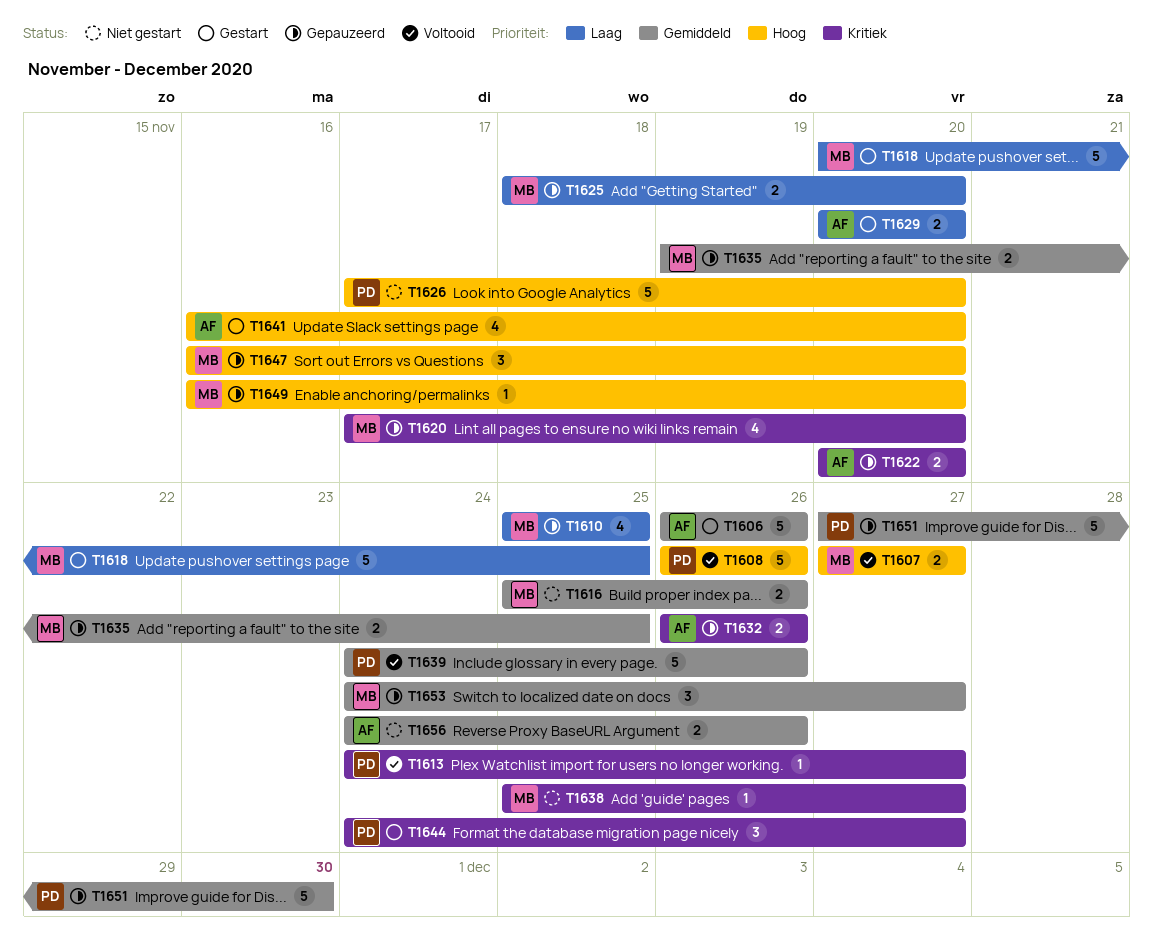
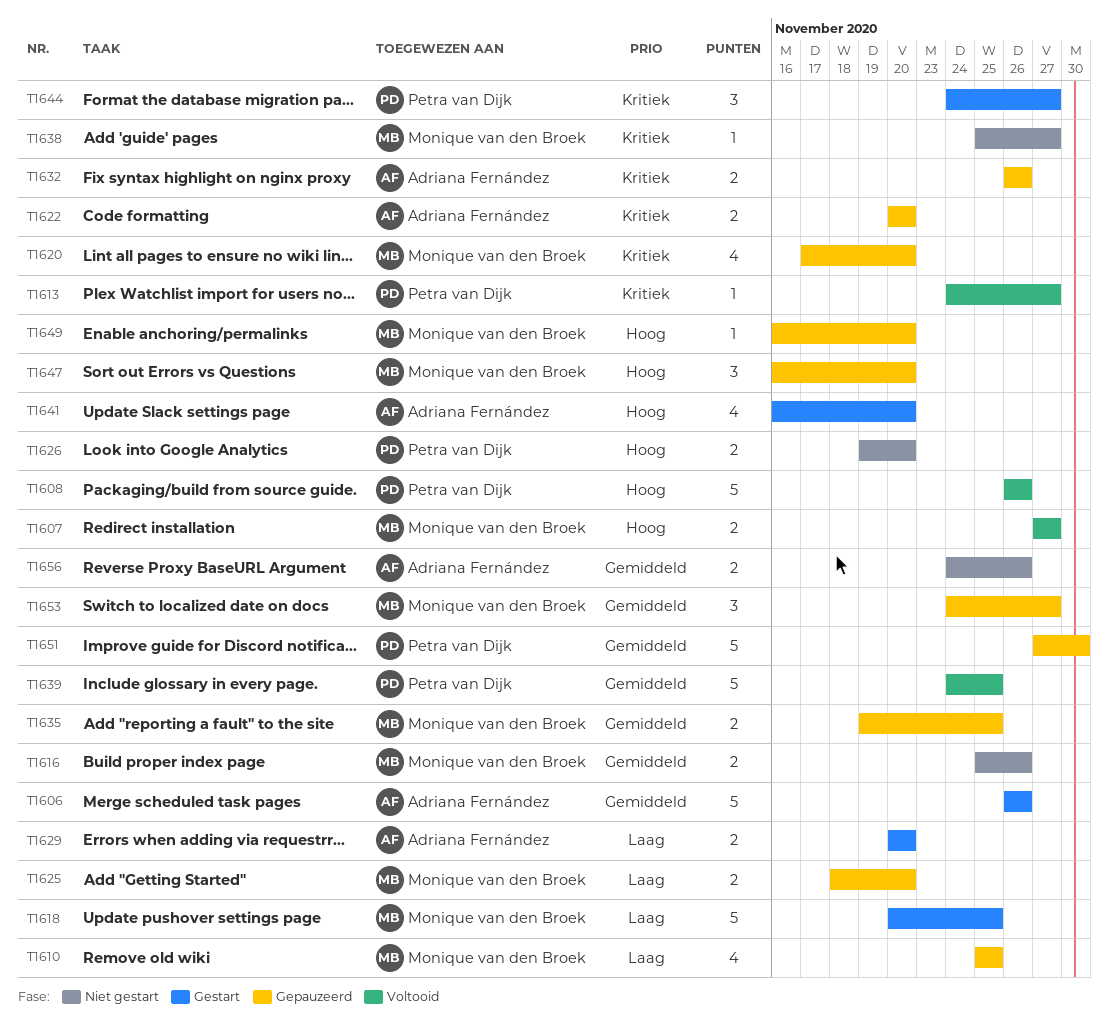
T1626, estimate: 5 -> 2
T1626, start: Nov 17 -> Nov 19
T1639, due: Nov 26 -> Nov 25

